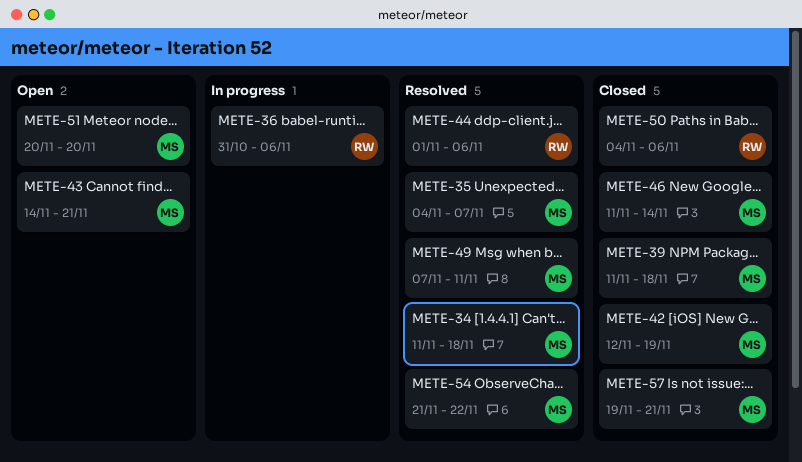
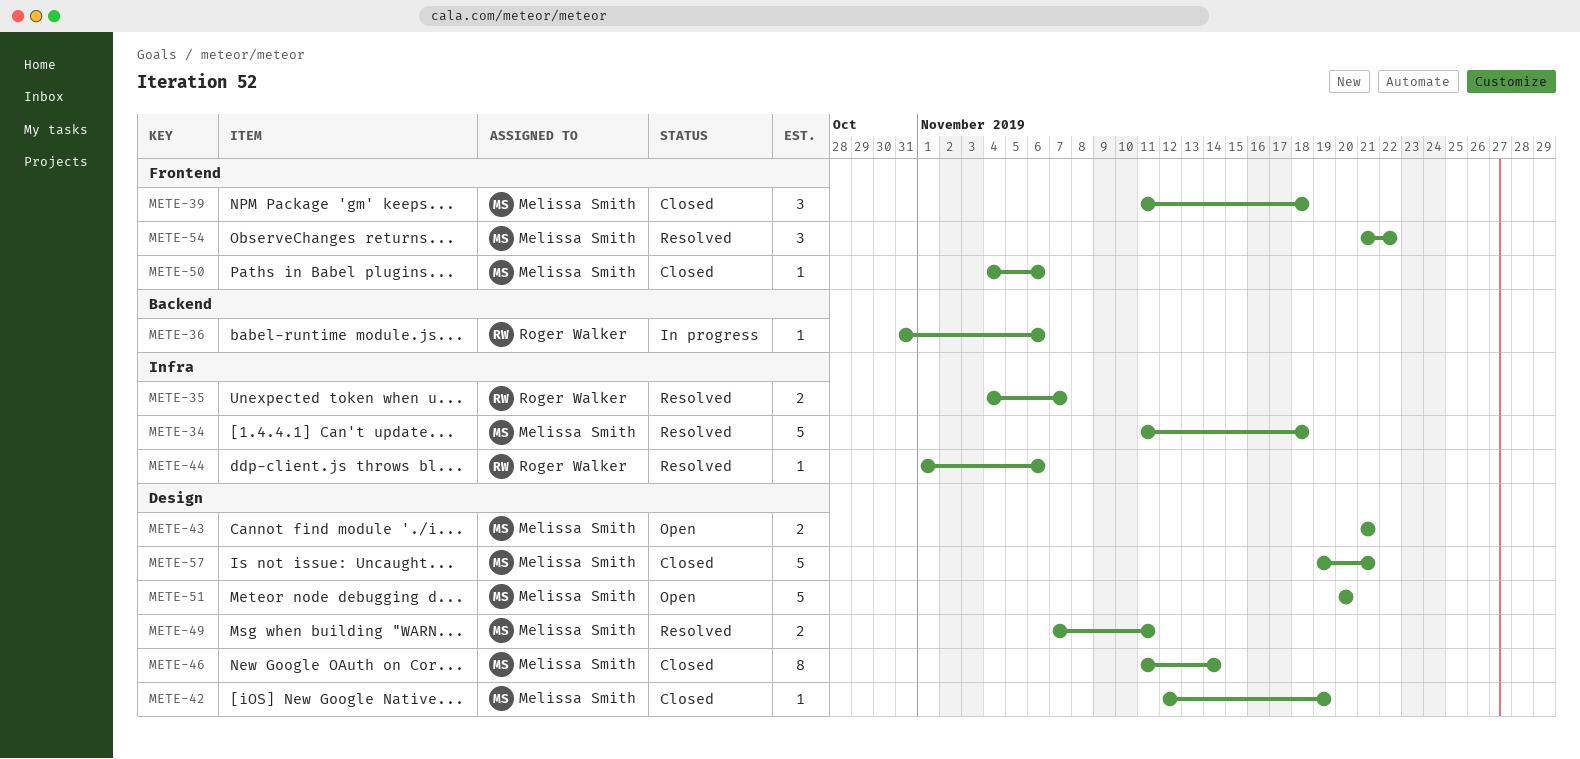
METE-35, owner: Melissa Smith -> Roger Walker
METE-43, start: Nov 14 -> Nov 21
METE-50, owner: Roger Walker -> Melissa Smith

